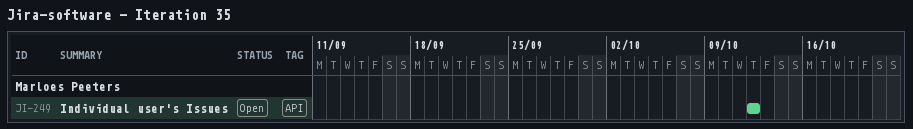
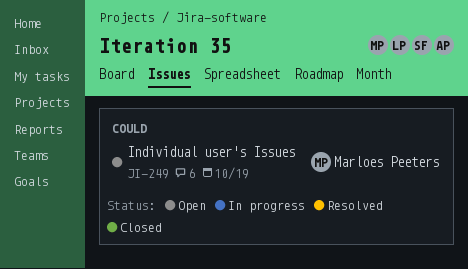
JI-249, due: Oct 12 -> Oct 19

